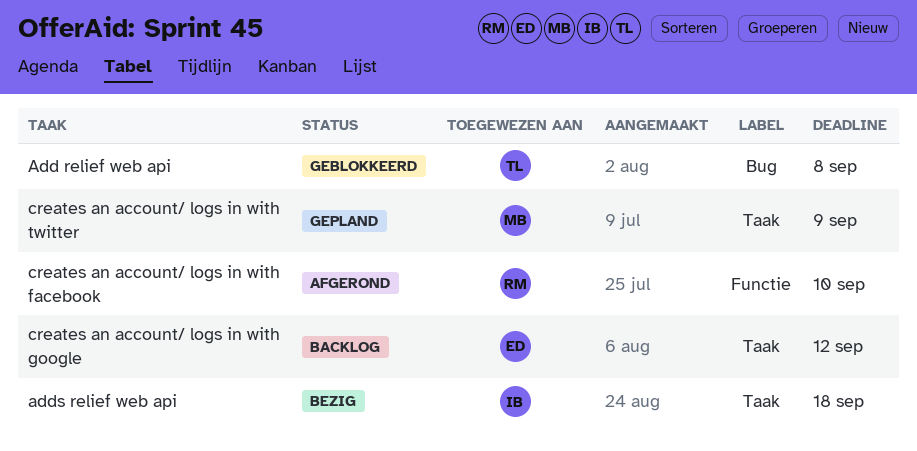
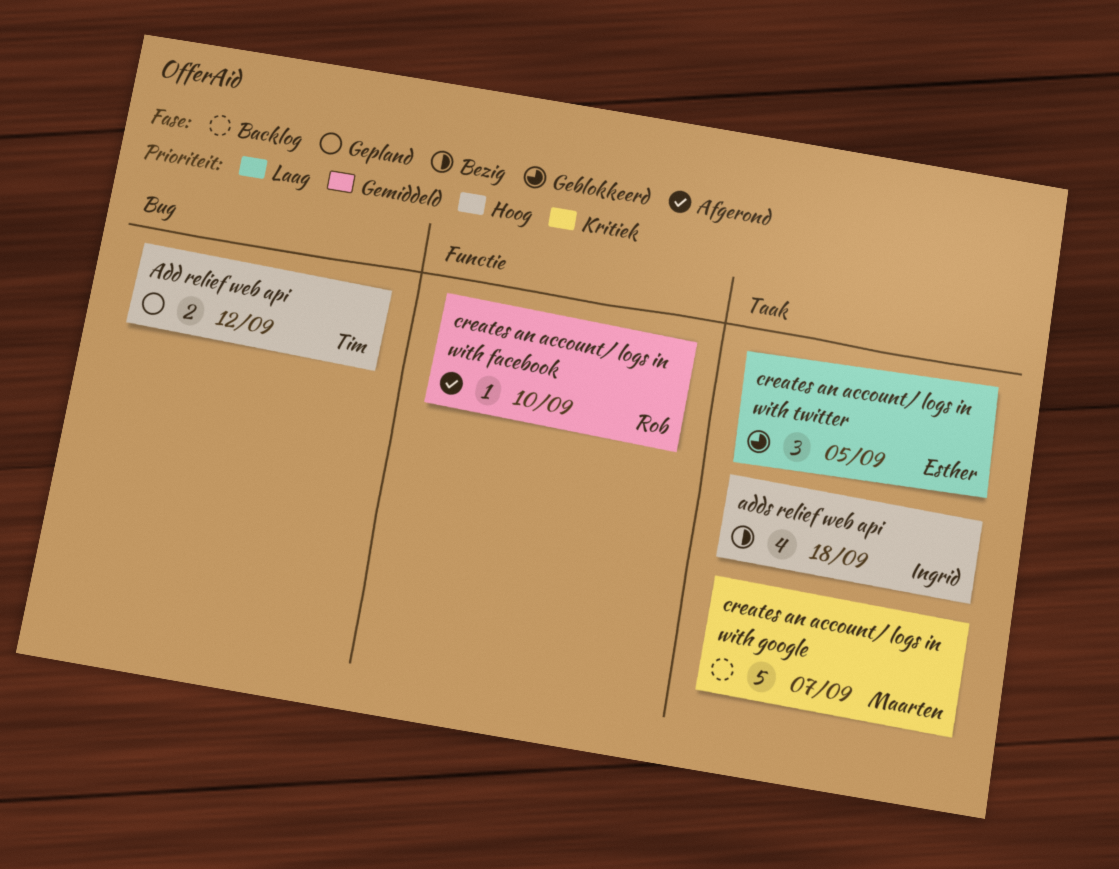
Add relief web api, status: Geblokkeerd -> Gepland
Add relief web api, due: Sep 8 -> Sep 12
creates an account/ logs in with google, owner: Esther -> Maarten
creates an account/ logs in with google, due: Sep 12 -> Sep 7
creates an account/ logs in with twitter, status: Gepland -> Geblokkeerd
creates an account/ logs in with twitter, owner: Maarten -> Esther
creates an account/ logs in with twitter, due: Sep 9 -> Sep 5

